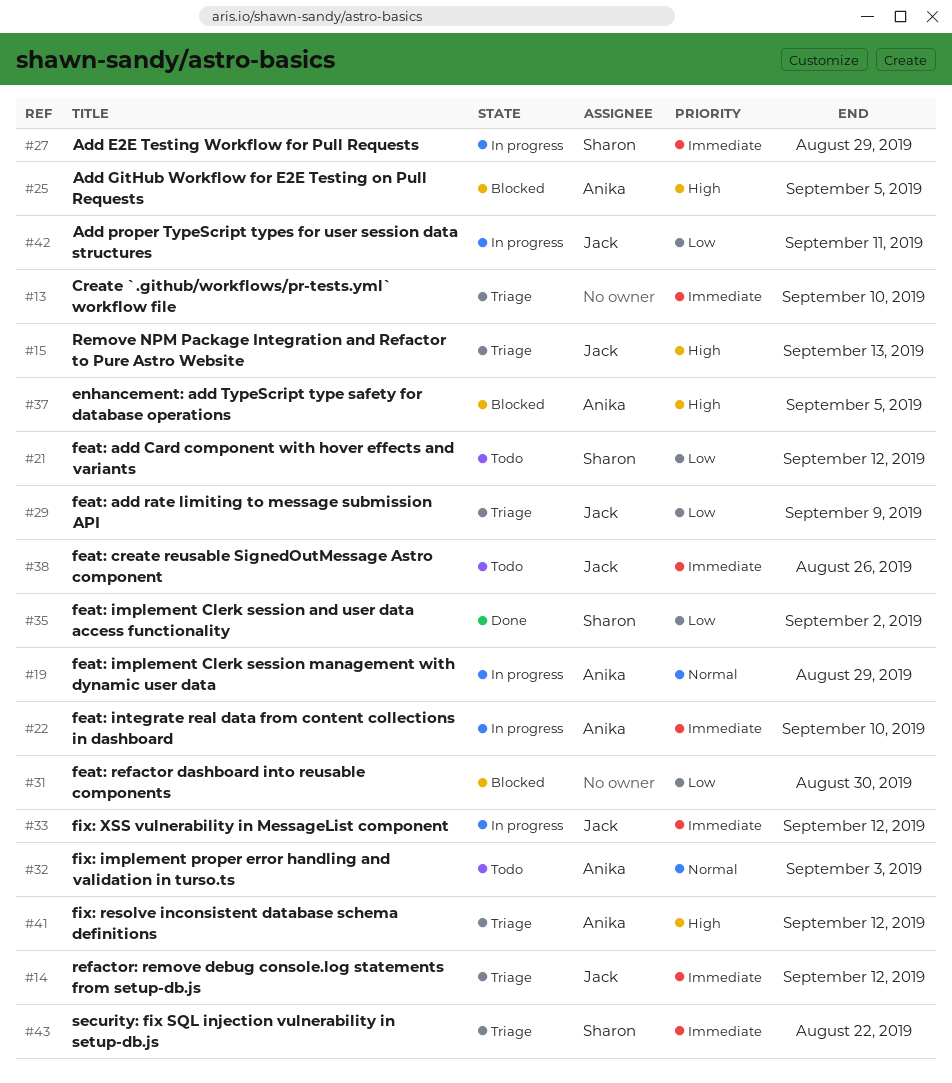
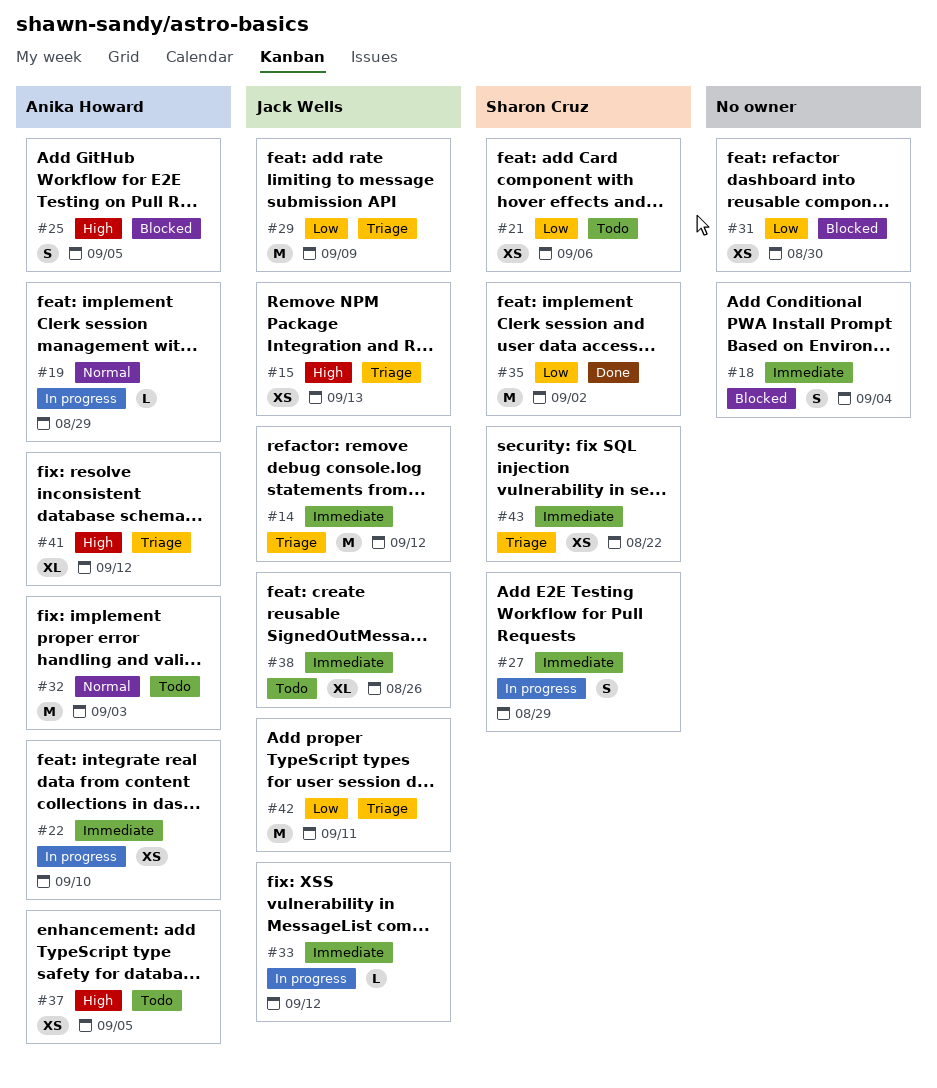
#13: present -> none
#18: none -> present
#21, due: Sep 12 -> Sep 6
#37, status: Blocked -> Todo
#42, status: In progress -> Triage

